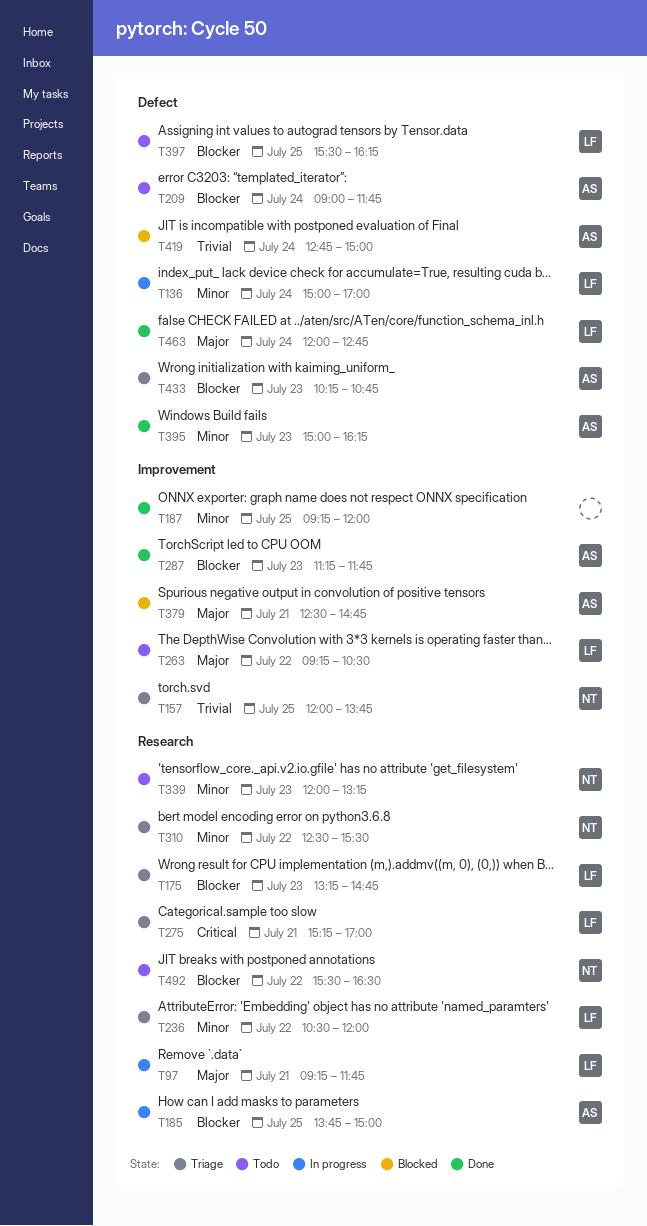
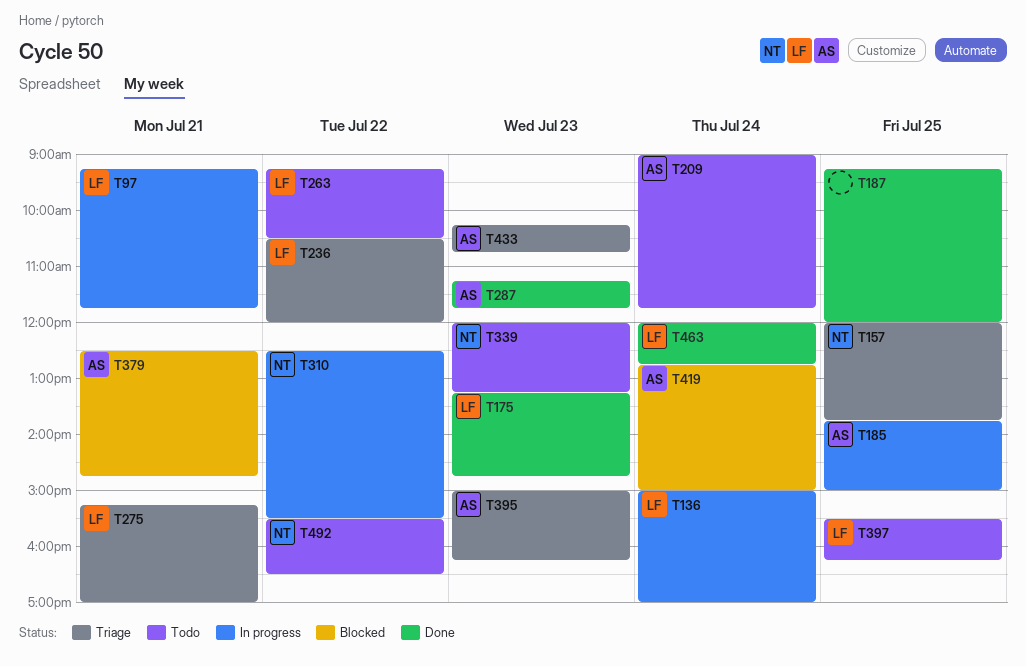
T175, status: Triage -> Done
T310, status: Triage -> In progress
T395, status: Done -> Triage

